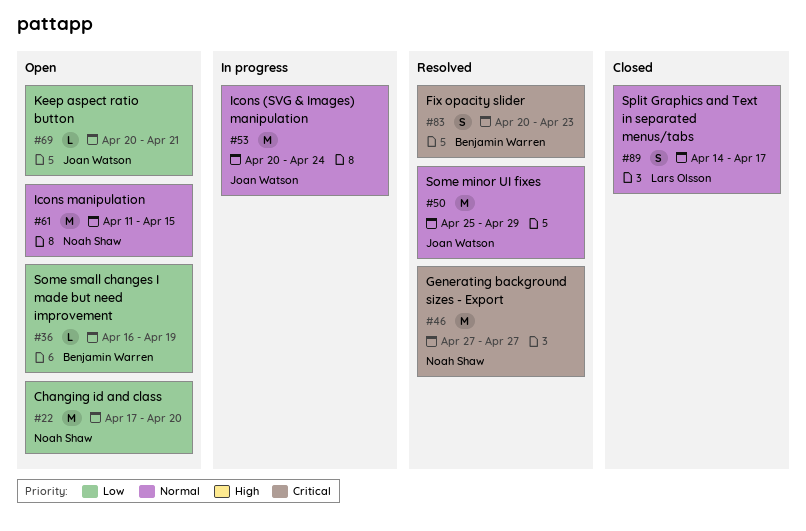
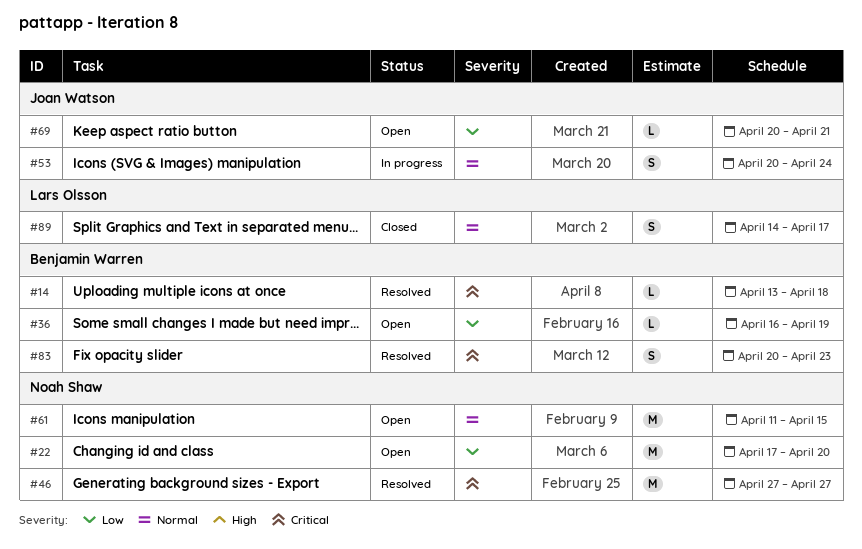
#14: none -> present
#50: present -> none
#53, estimate: M -> S

